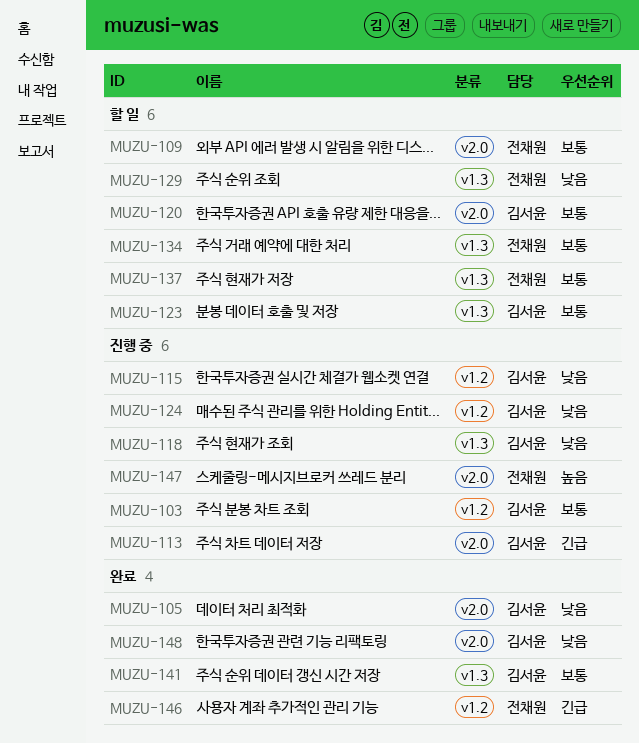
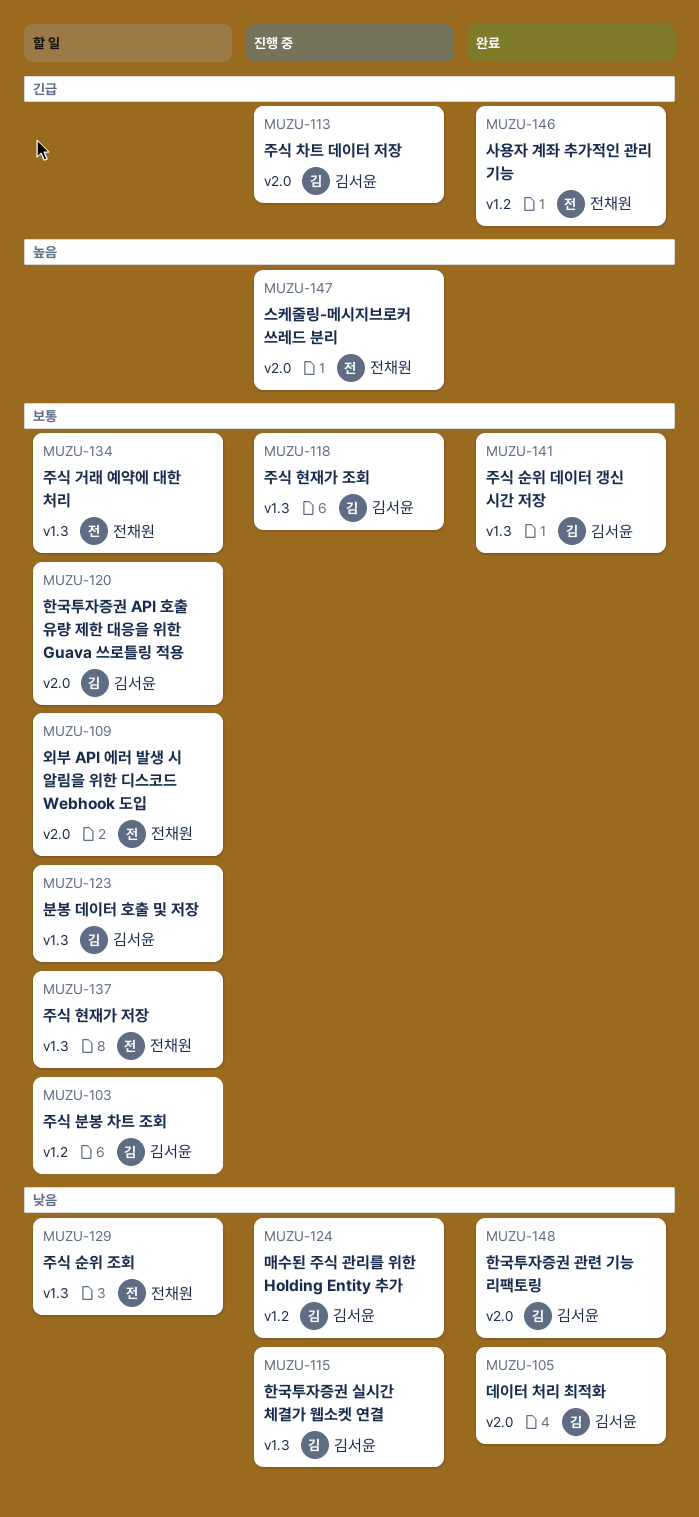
MUZU-103, status: 진행 중 -> 할 일
MUZU-115, label: v1.2 -> v1.3
MUZU-118, priority: 낮음 -> 보통

